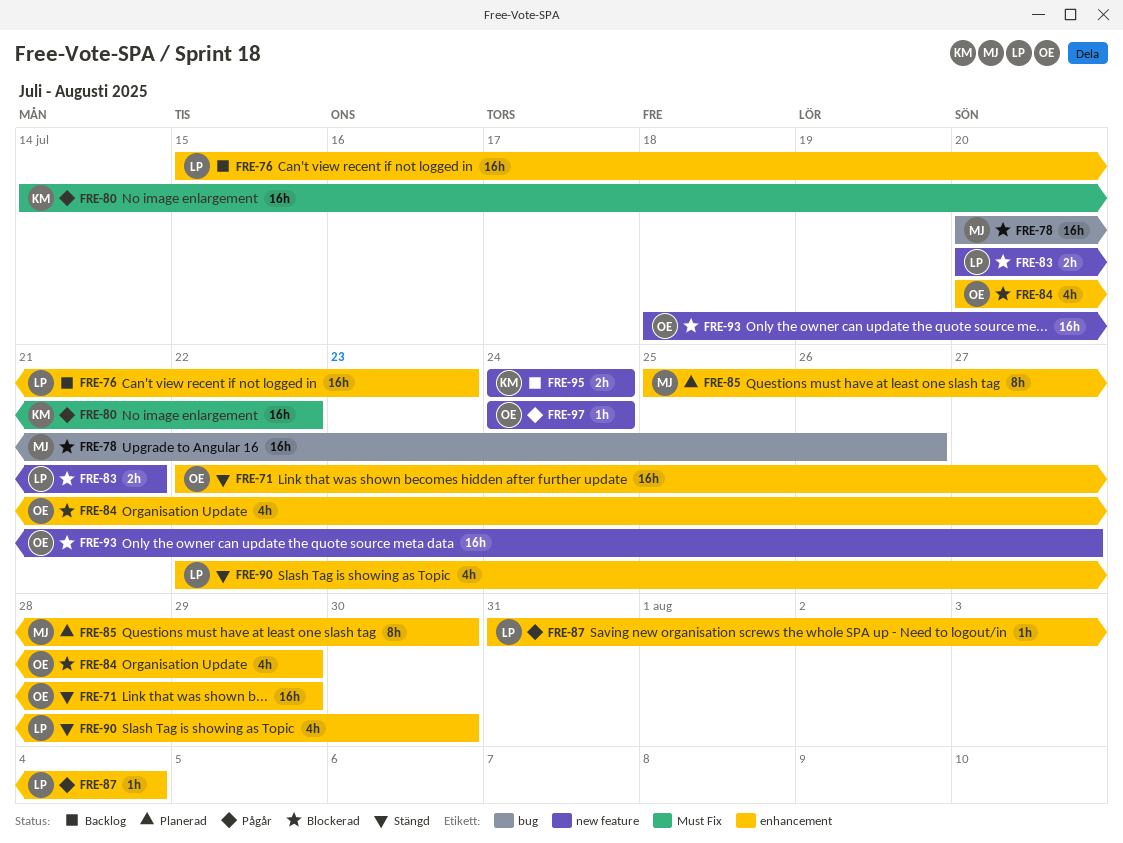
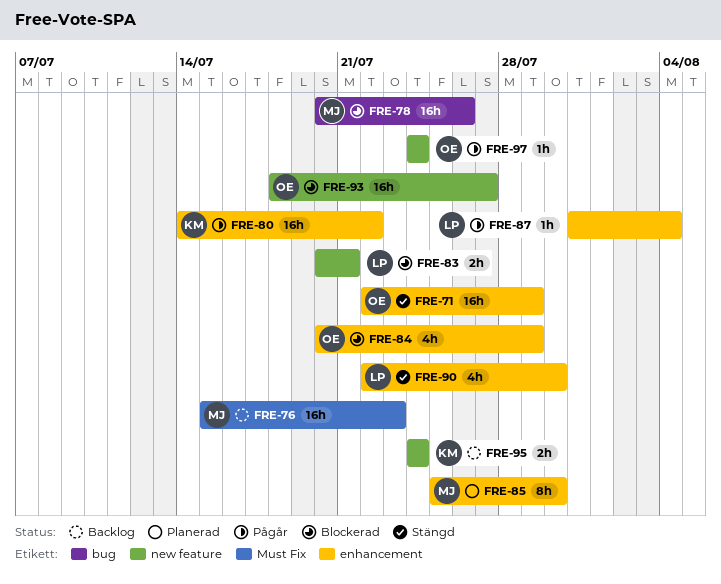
FRE-76, owner: LP -> MJ
FRE-76, label: enhancement -> Must Fix
FRE-80, label: Must Fix -> enhancement

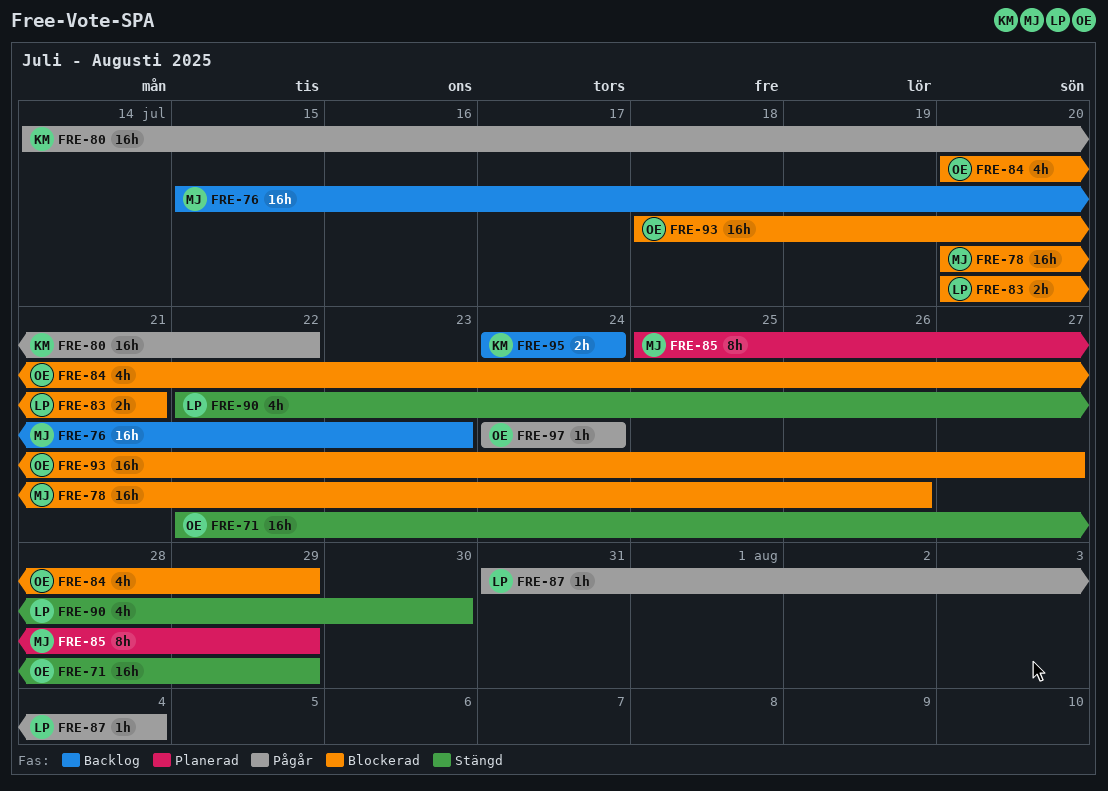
FRE-85, due: Jul 30 -> Jul 29

